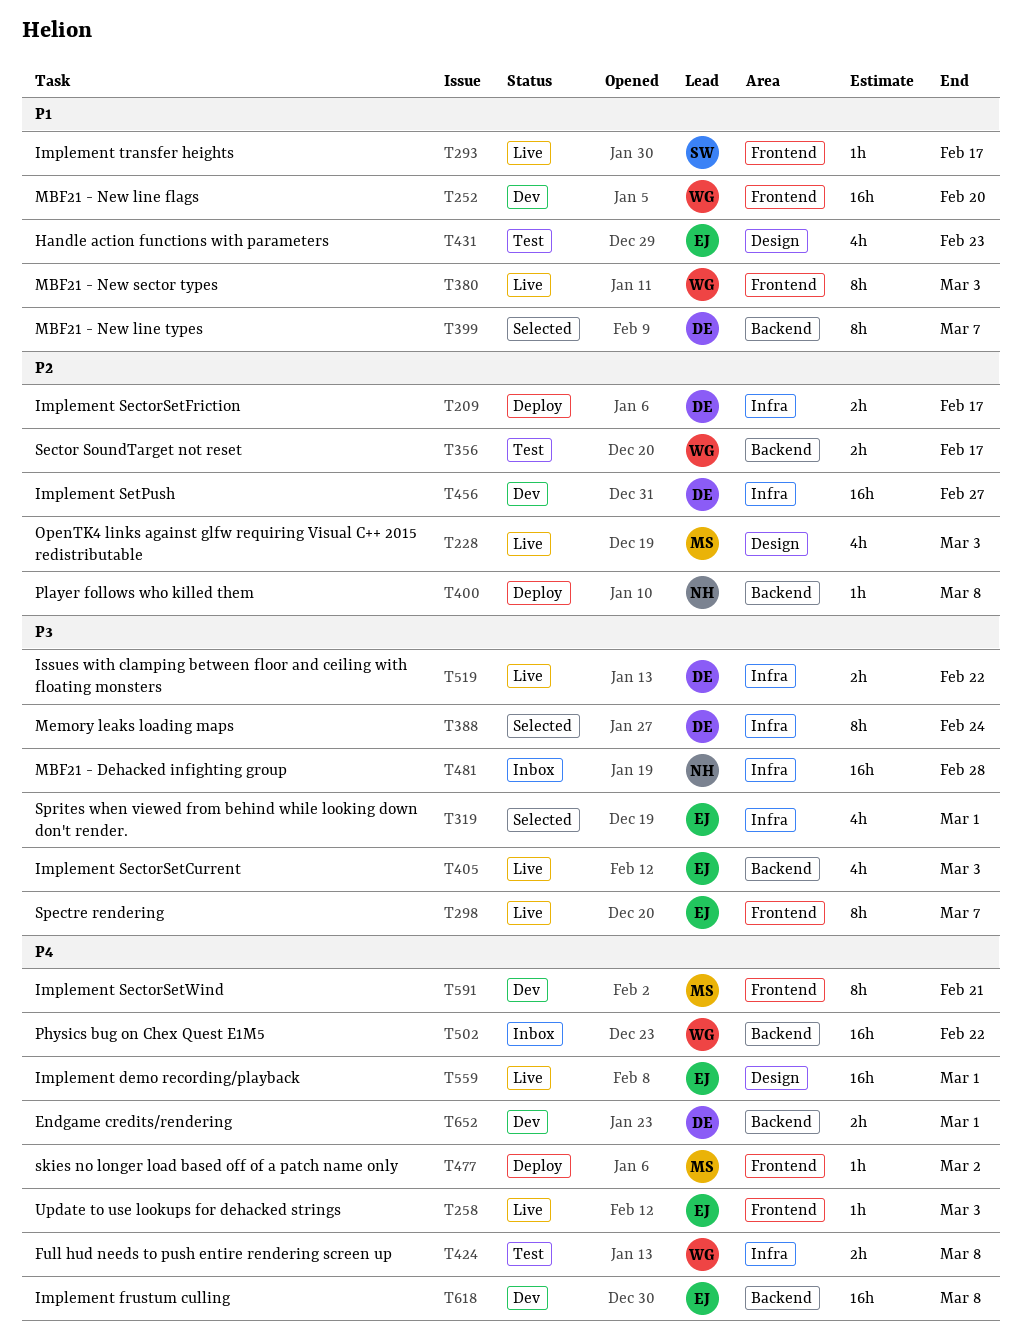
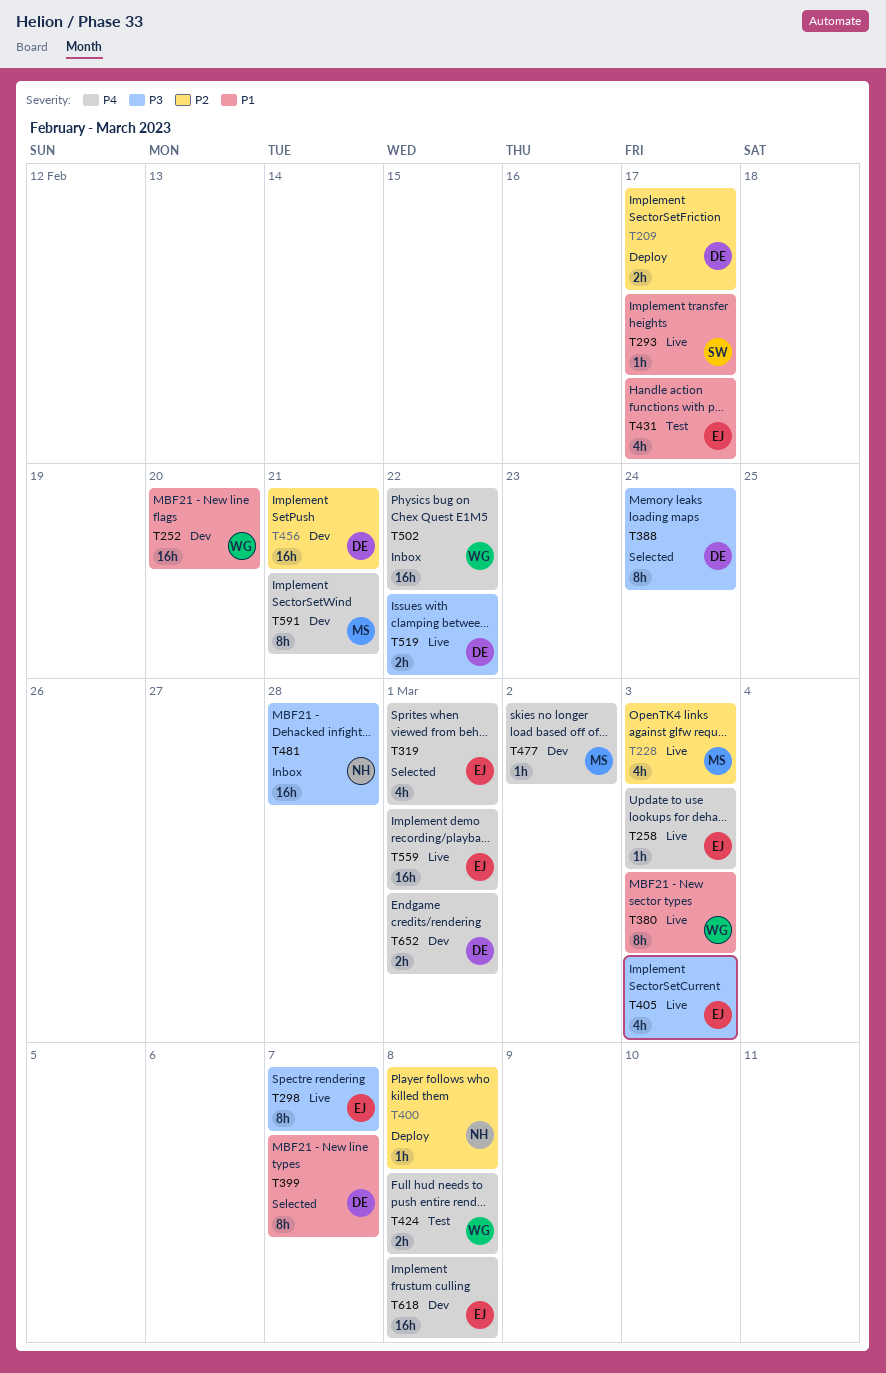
T319, priority: P3 -> P4
T356: present -> none
T431, due: Feb 23 -> Feb 17
T456, due: Feb 27 -> Feb 21
T477, status: Deploy -> Dev

